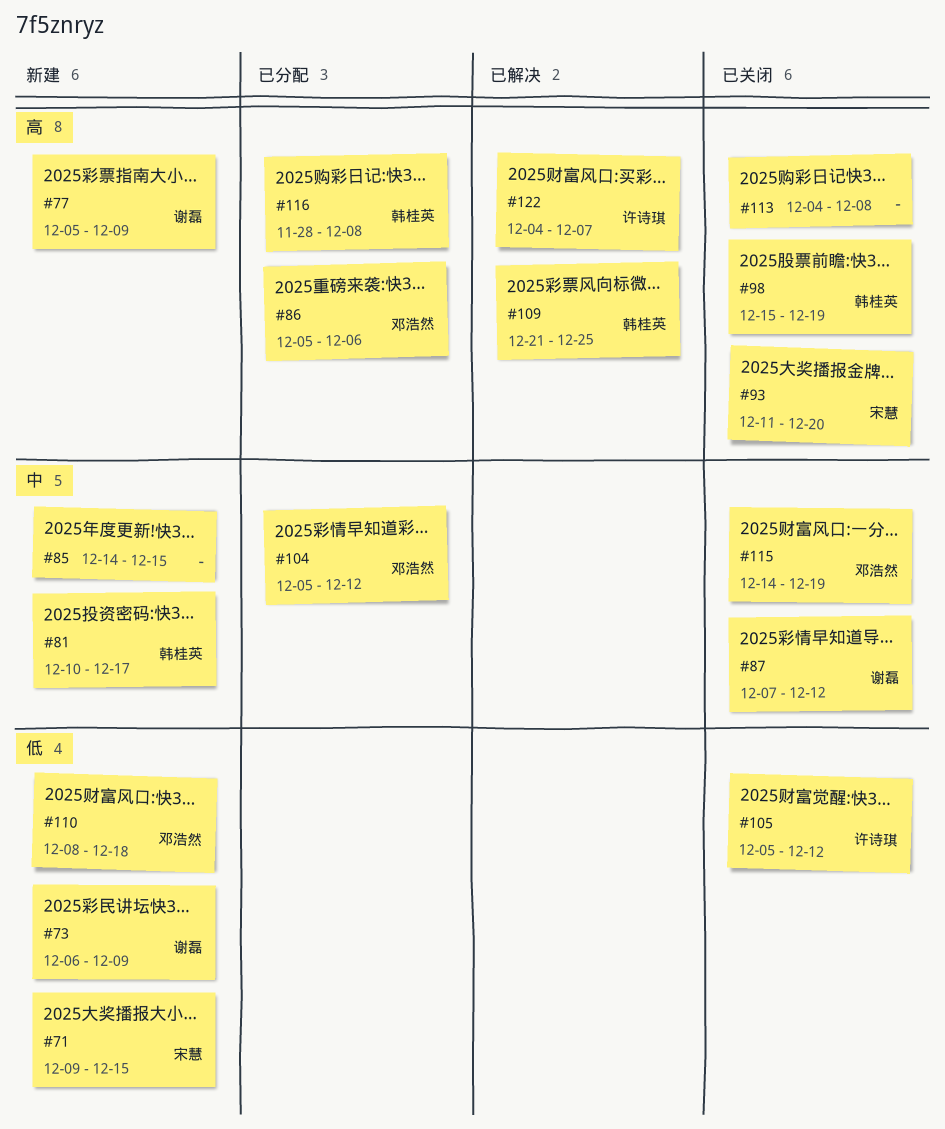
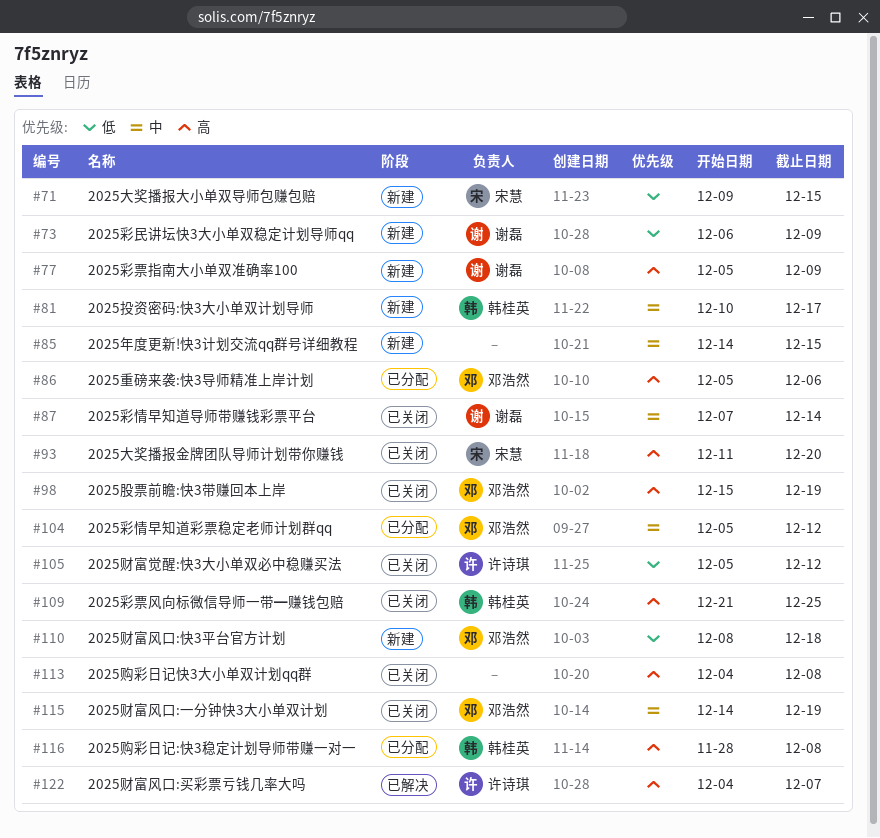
#87, due: Dec 12 -> Dec 14
#98, owner: 韩桂英 -> 邓浩然
#109, status: 已解决 -> 已关闭

